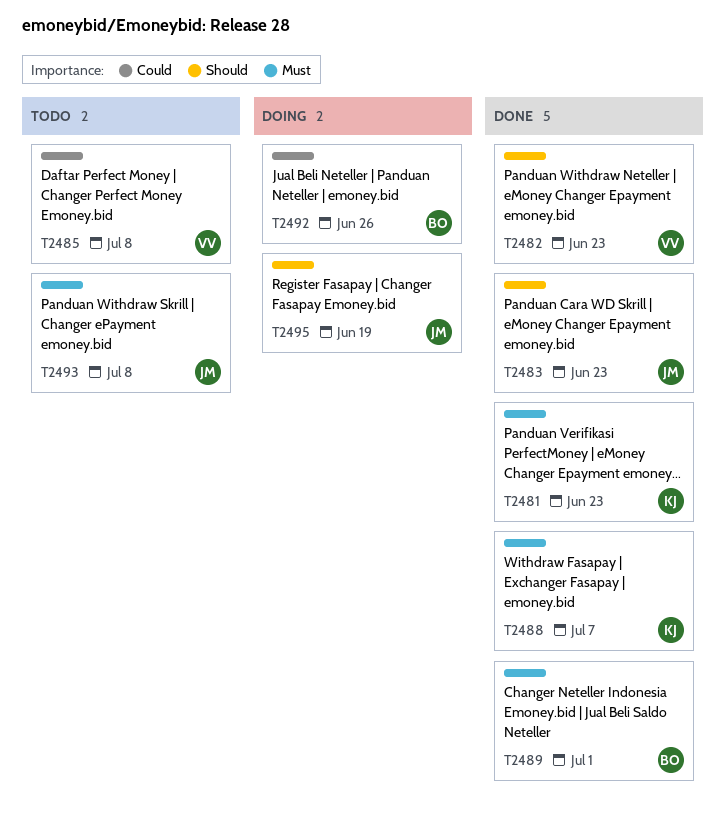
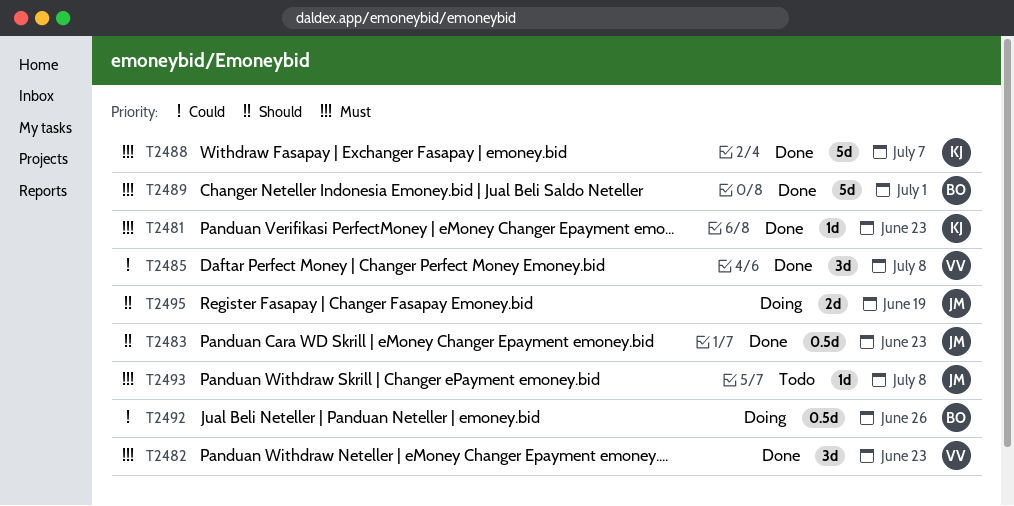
T2482, priority: Should -> Must
T2485, status: Todo -> Done

